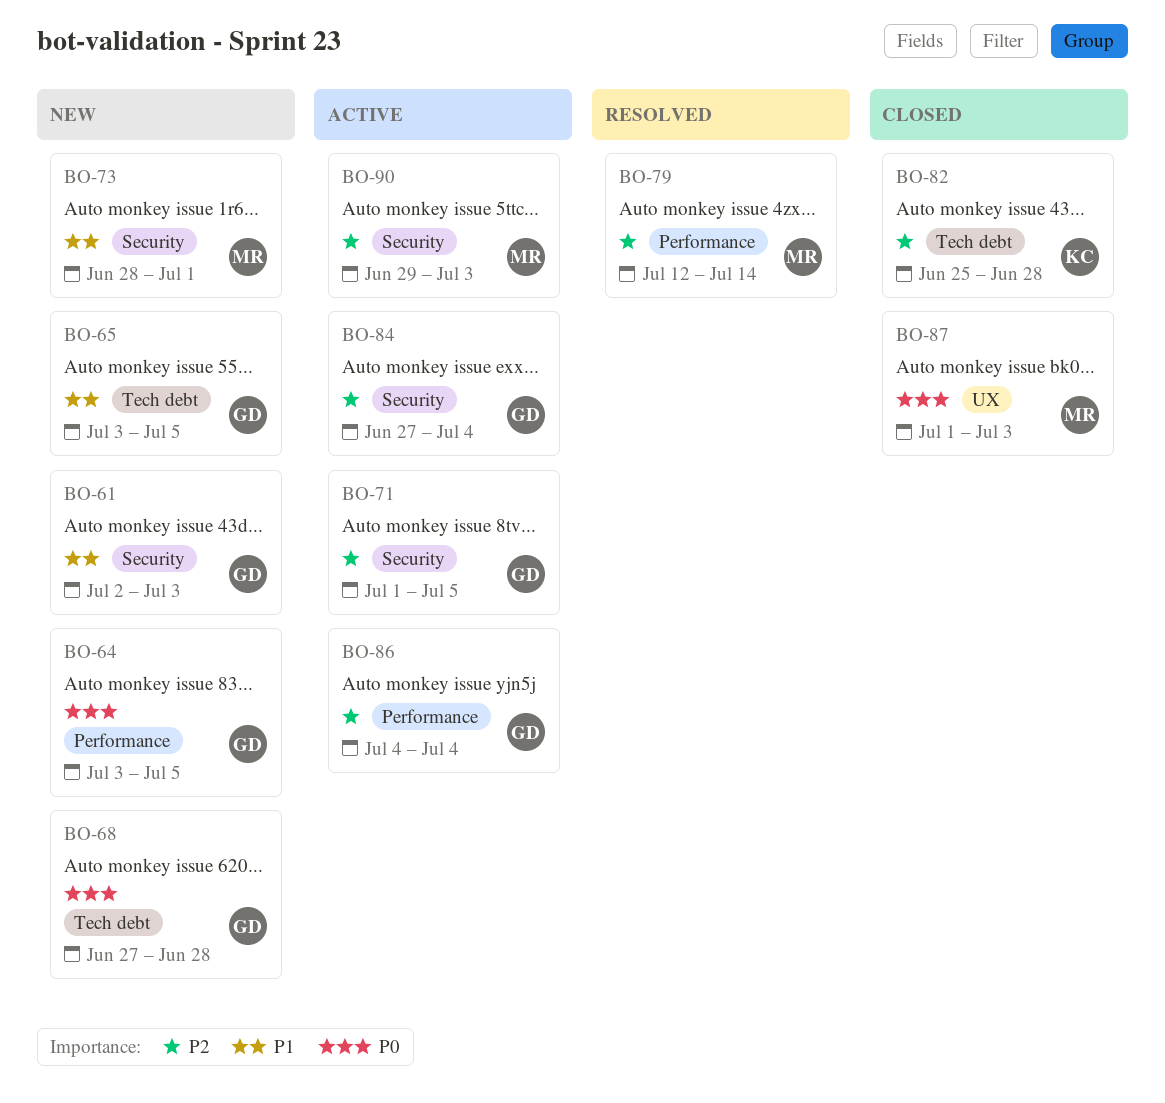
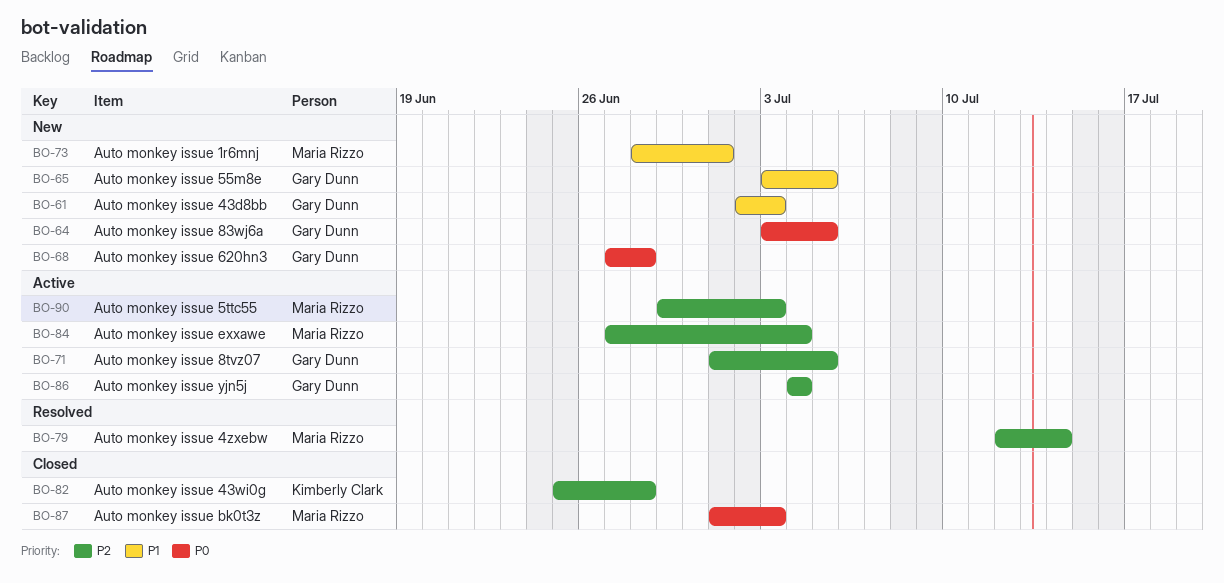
BO-84, owner: Gary Dunn -> Maria Rizzo

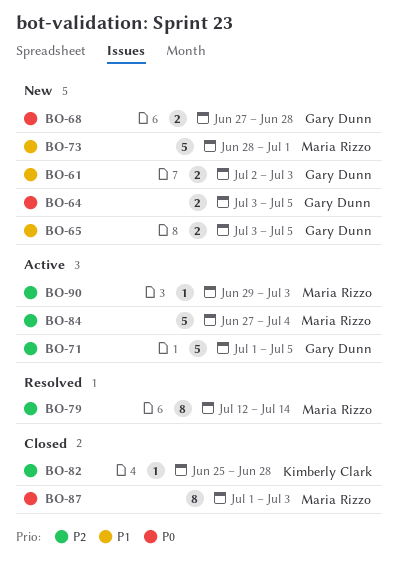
BO-86: present -> none

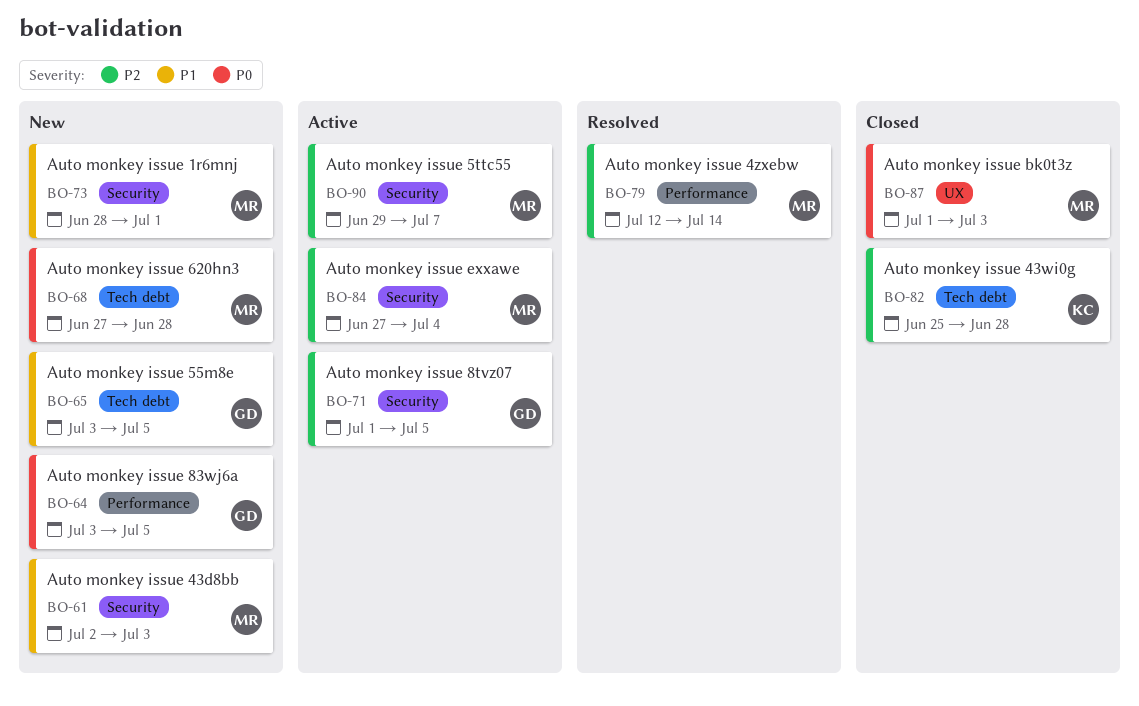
BO-61, owner: Gary Dunn -> Maria Rizzo
BO-68, owner: Gary Dunn -> Maria Rizzo
BO-90, due: Jul 3 -> Jul 7

